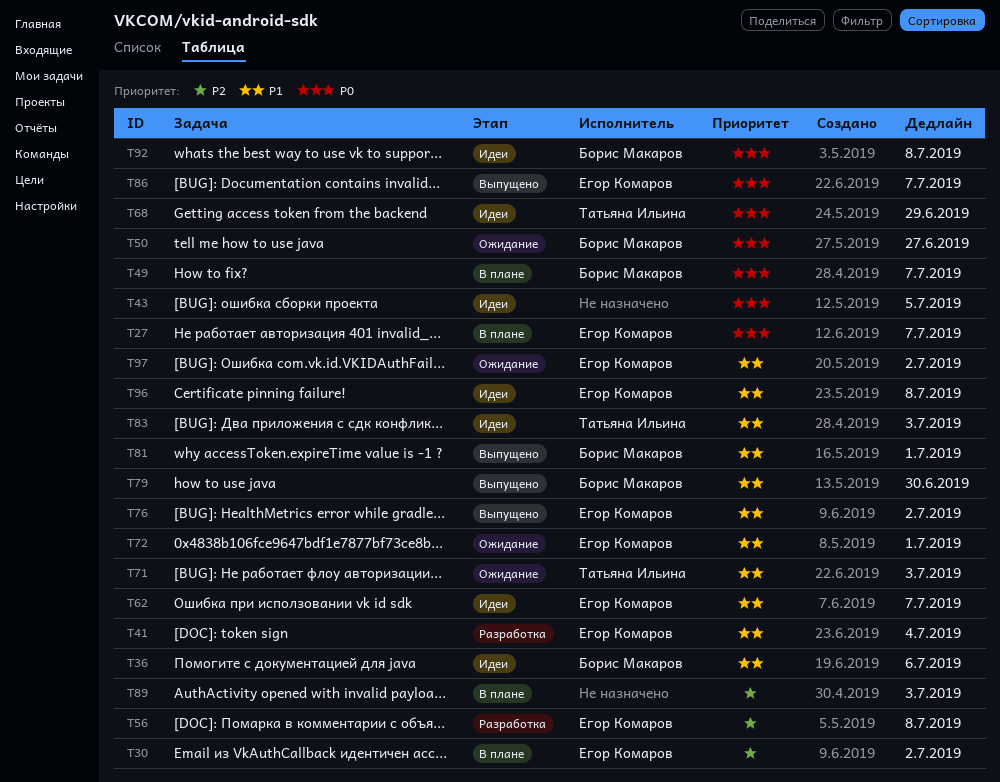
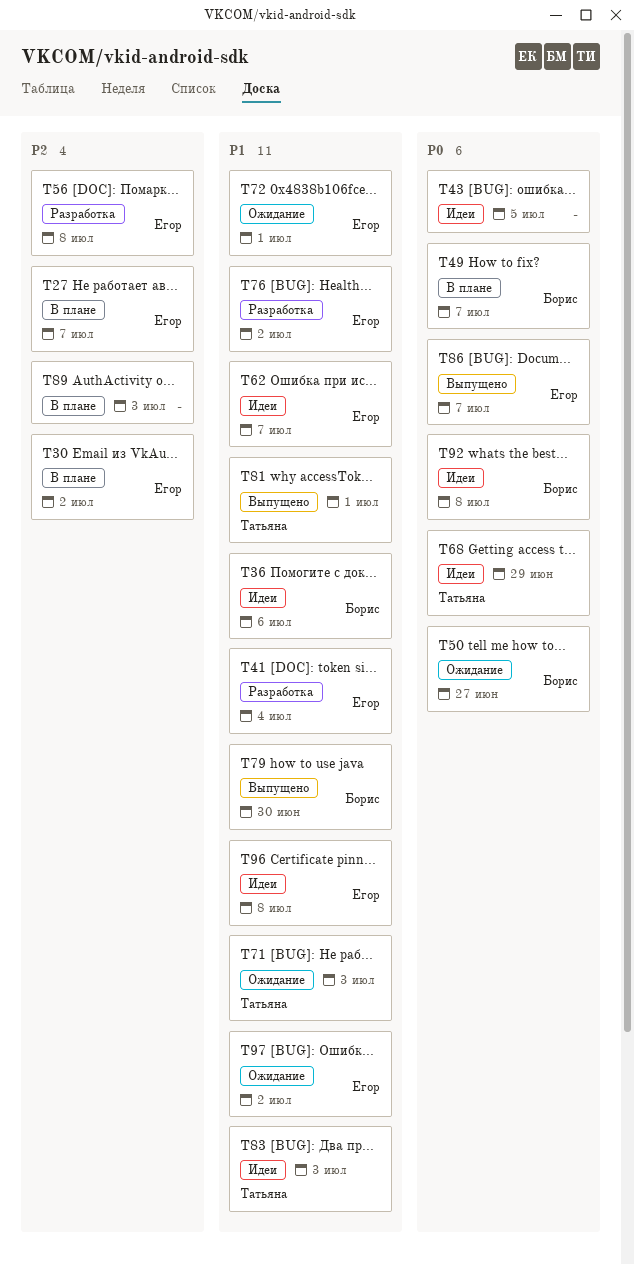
T27, priority: P0 -> P2
T76, status: Выпущено -> Разработка
T81, owner: Борис Макаров -> Татьяна Ильина

